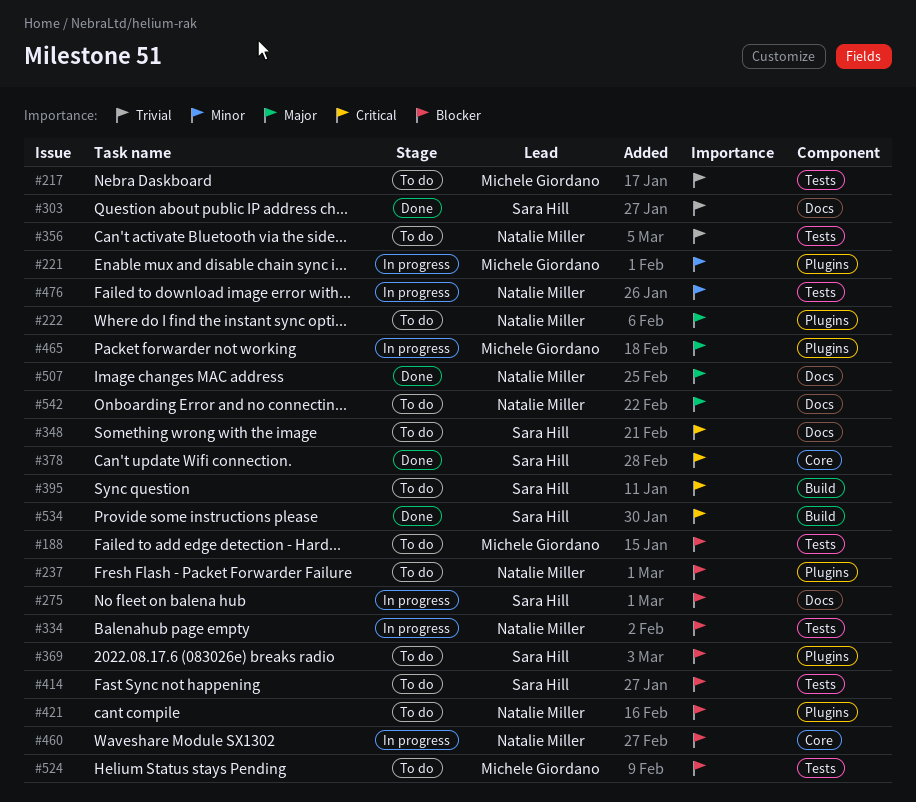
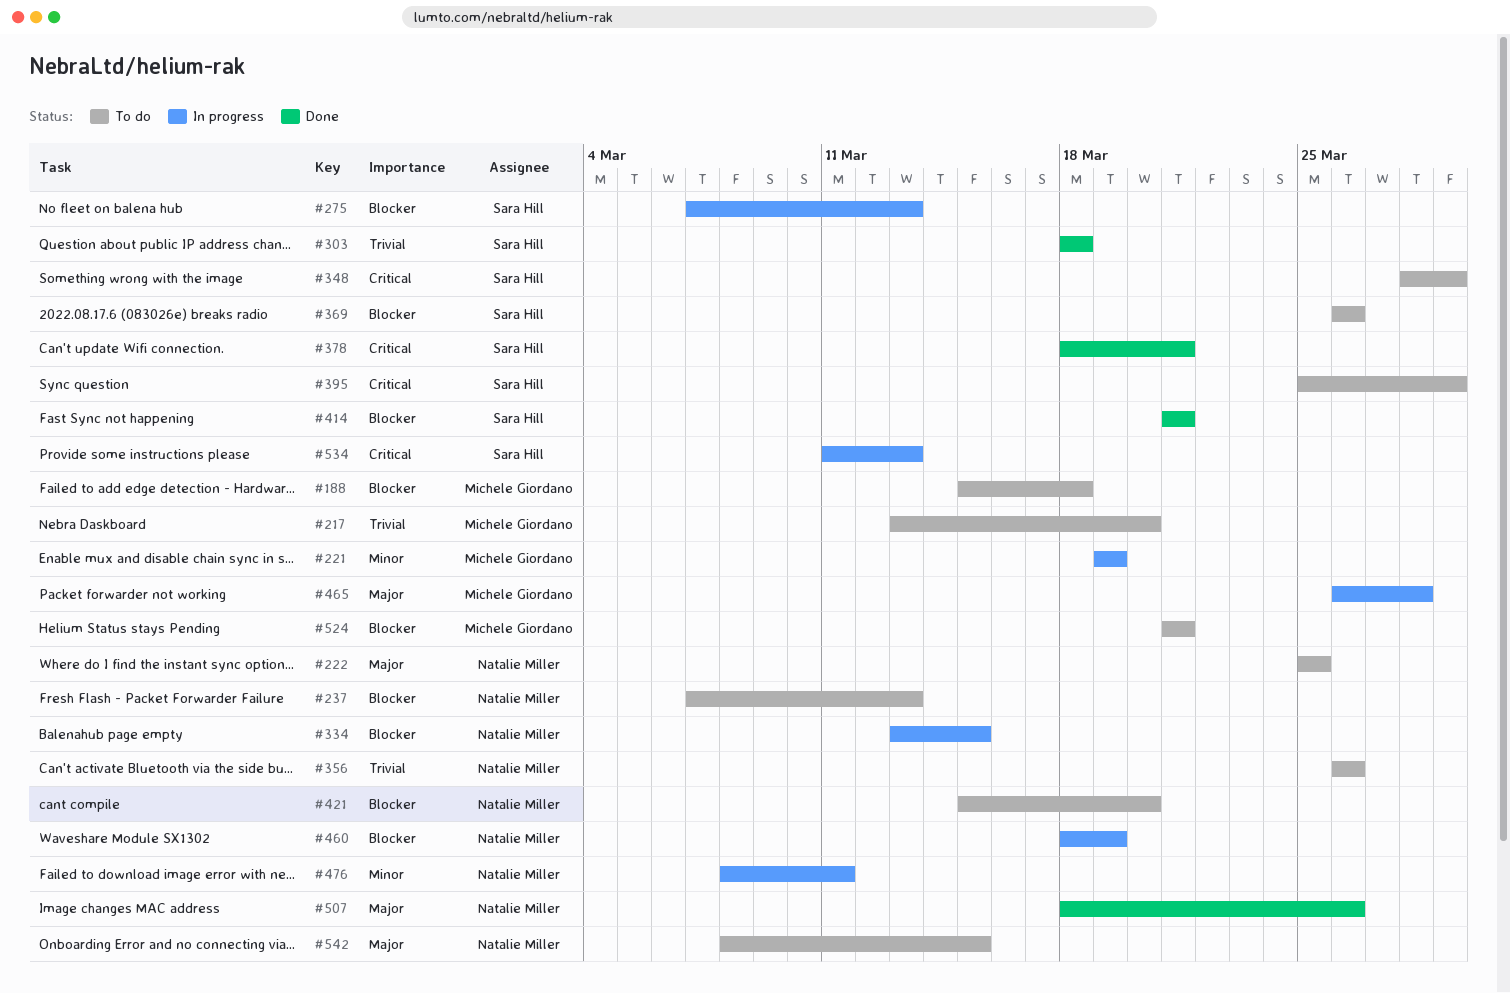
#414, status: To do -> Done
#534, status: Done -> In progress

